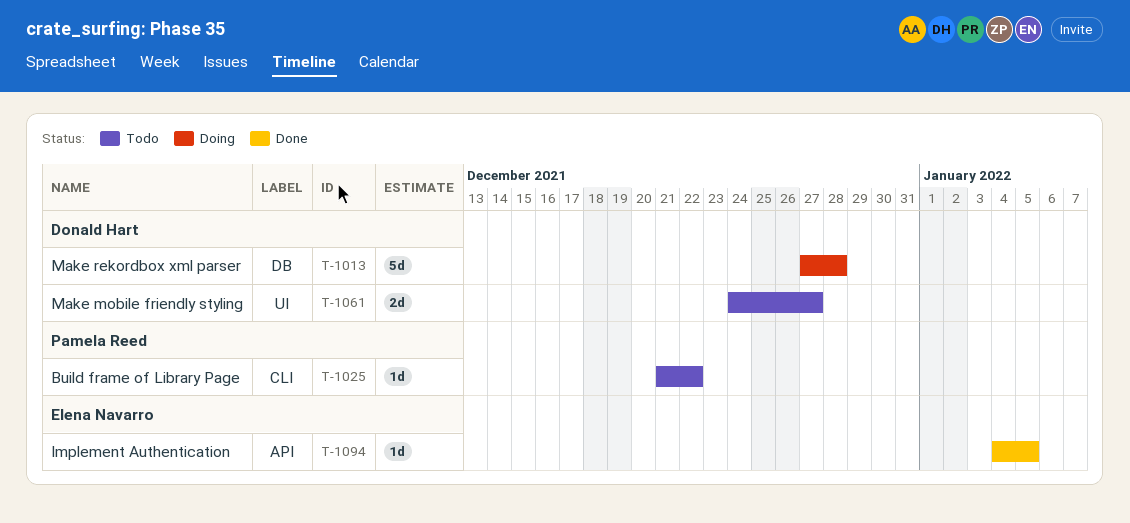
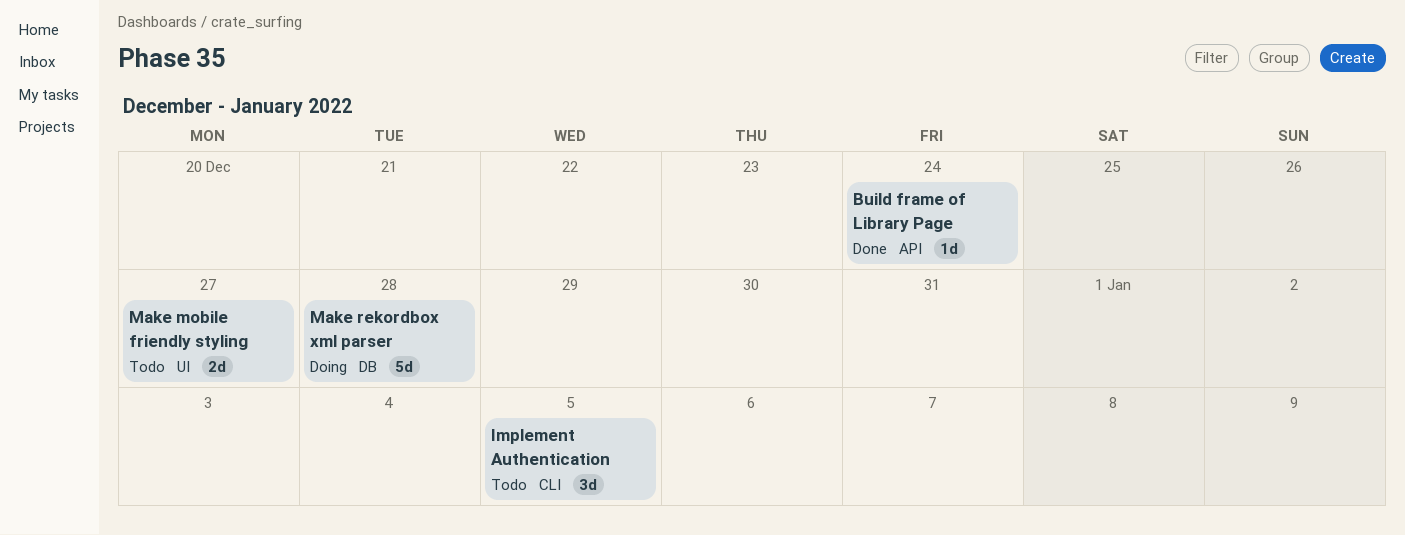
Build frame of Library Page, status: Todo -> Done
Build frame of Library Page, label: CLI -> API
Build frame of Library Page, due: Dec 22 -> Dec 24
Implement Authentication, status: Done -> Todo
Implement Authentication, label: API -> CLI
Implement Authentication, estimate: 1d -> 3d

